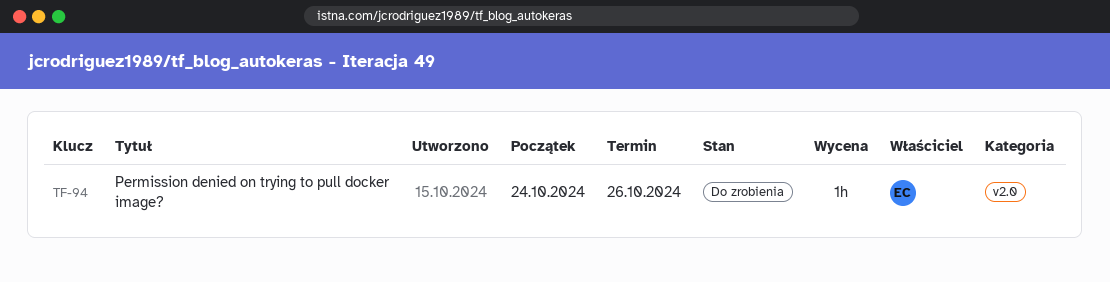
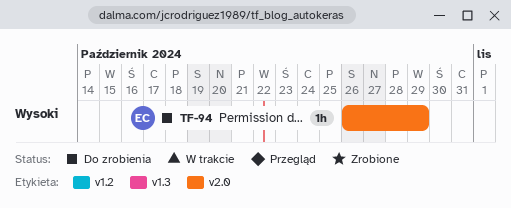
TF-94, start: Oct 24 -> Oct 26
TF-94, due: Oct 26 -> Oct 29

